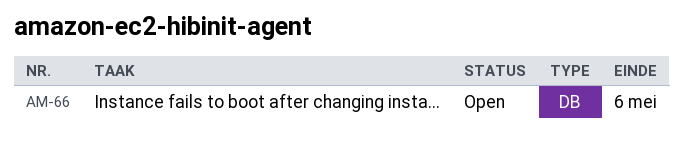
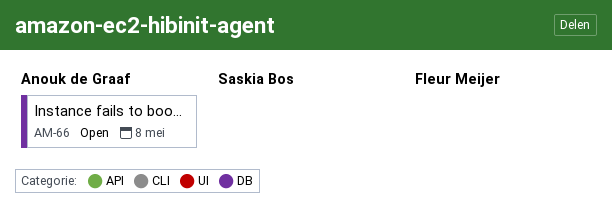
AM-66, due: May 6 -> May 8

